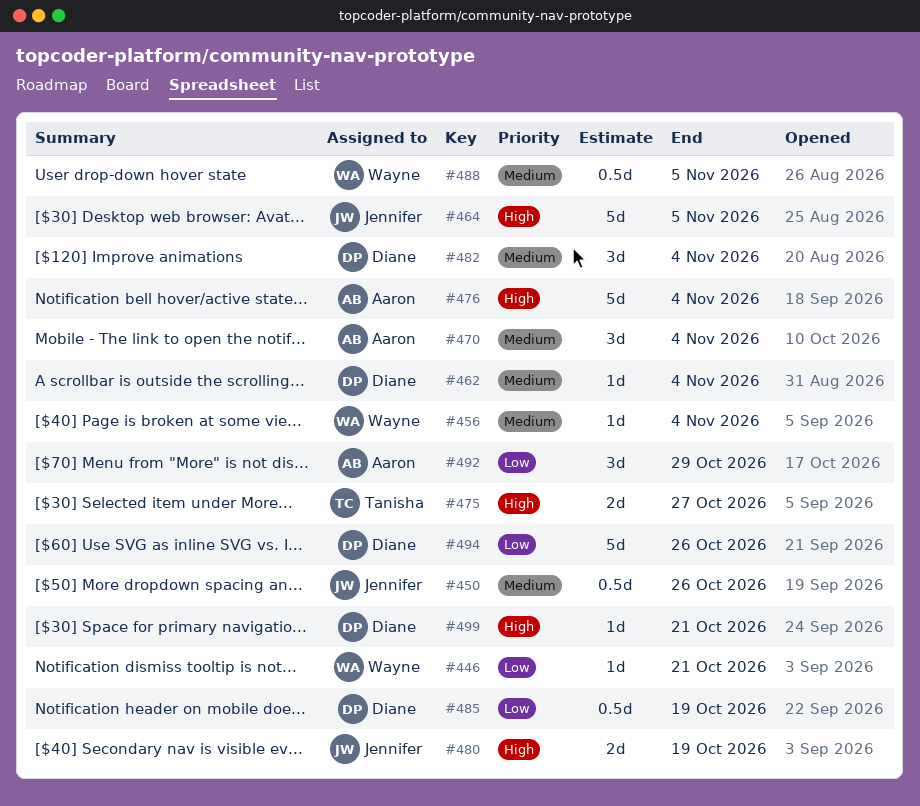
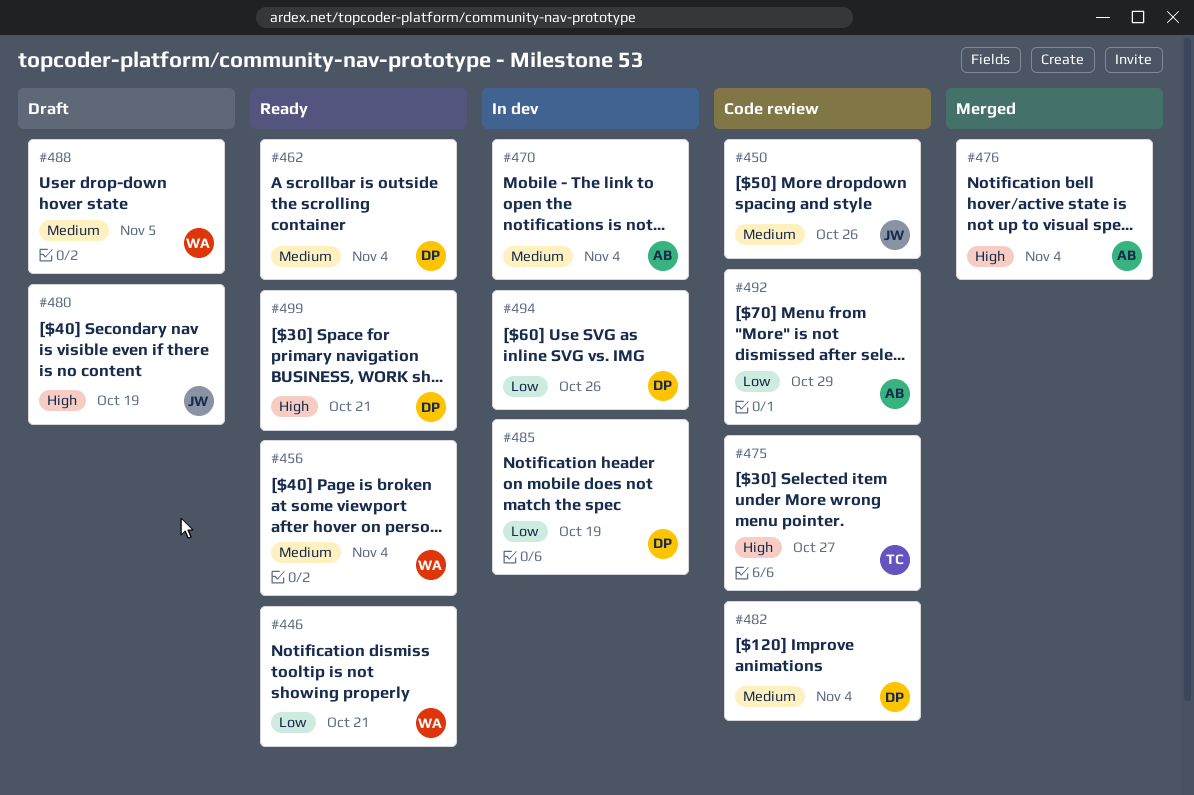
#464: present -> none

